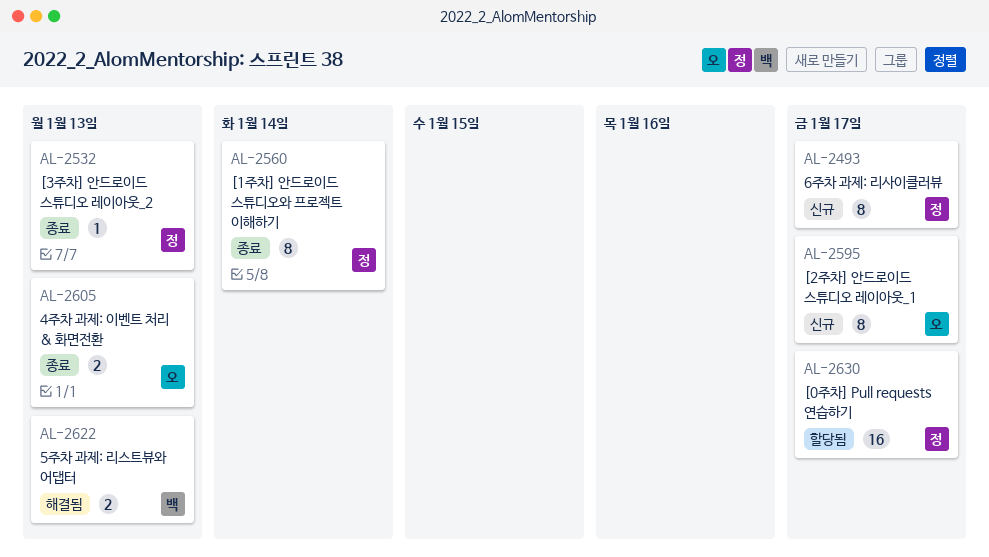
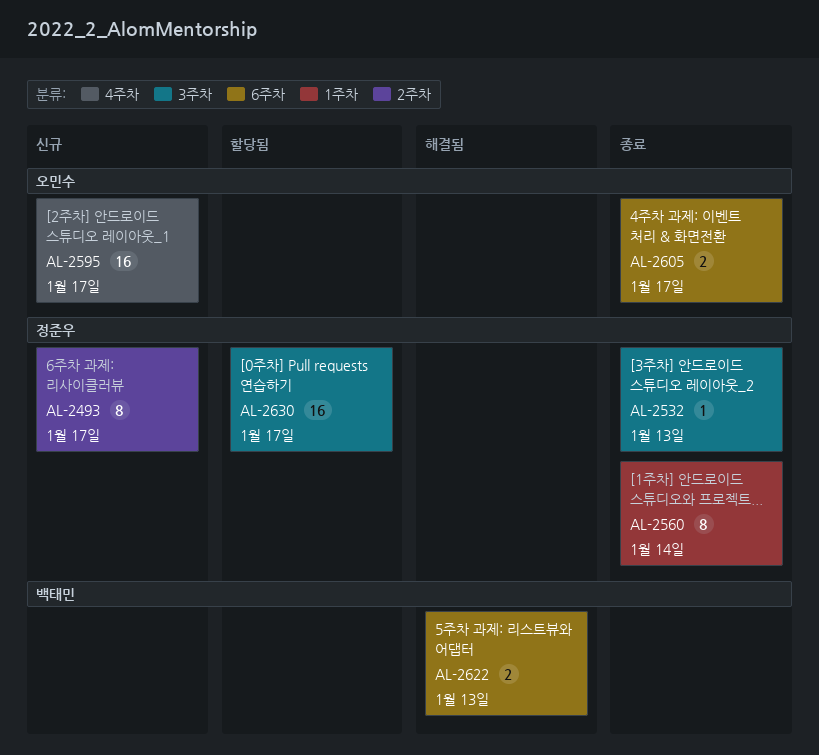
AL-2595, estimate: 8 -> 16
AL-2605, due: Jan 13 -> Jan 17

